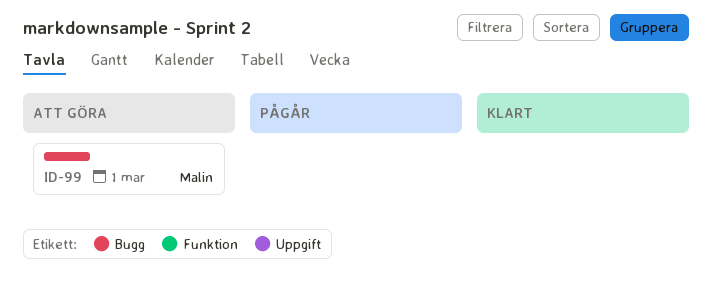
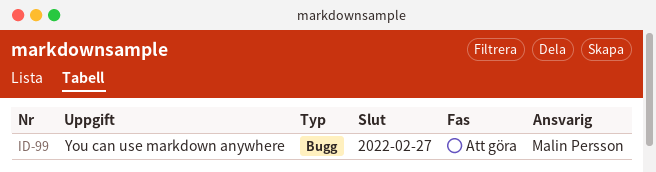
ID-99, due: Mar 1 -> Feb 27

